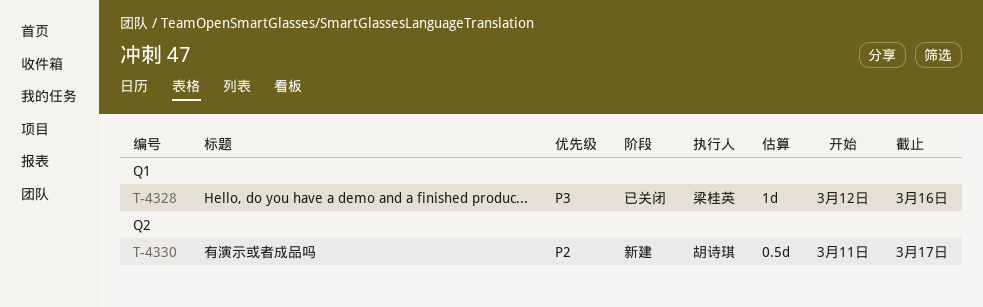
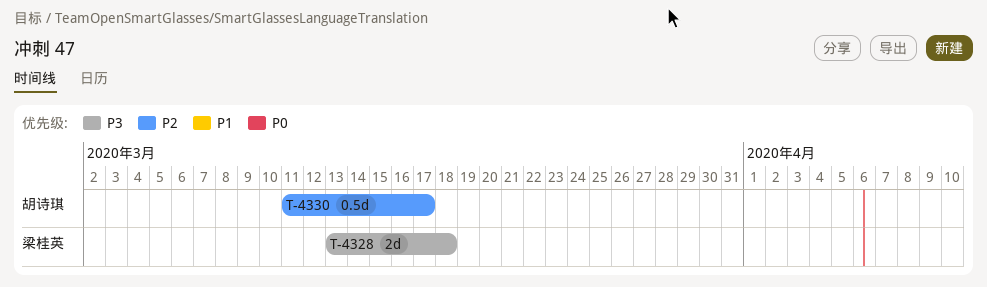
T-4328, estimate: 1d -> 2d
T-4328, start: Mar 12 -> Mar 13
T-4328, due: Mar 16 -> Mar 18

